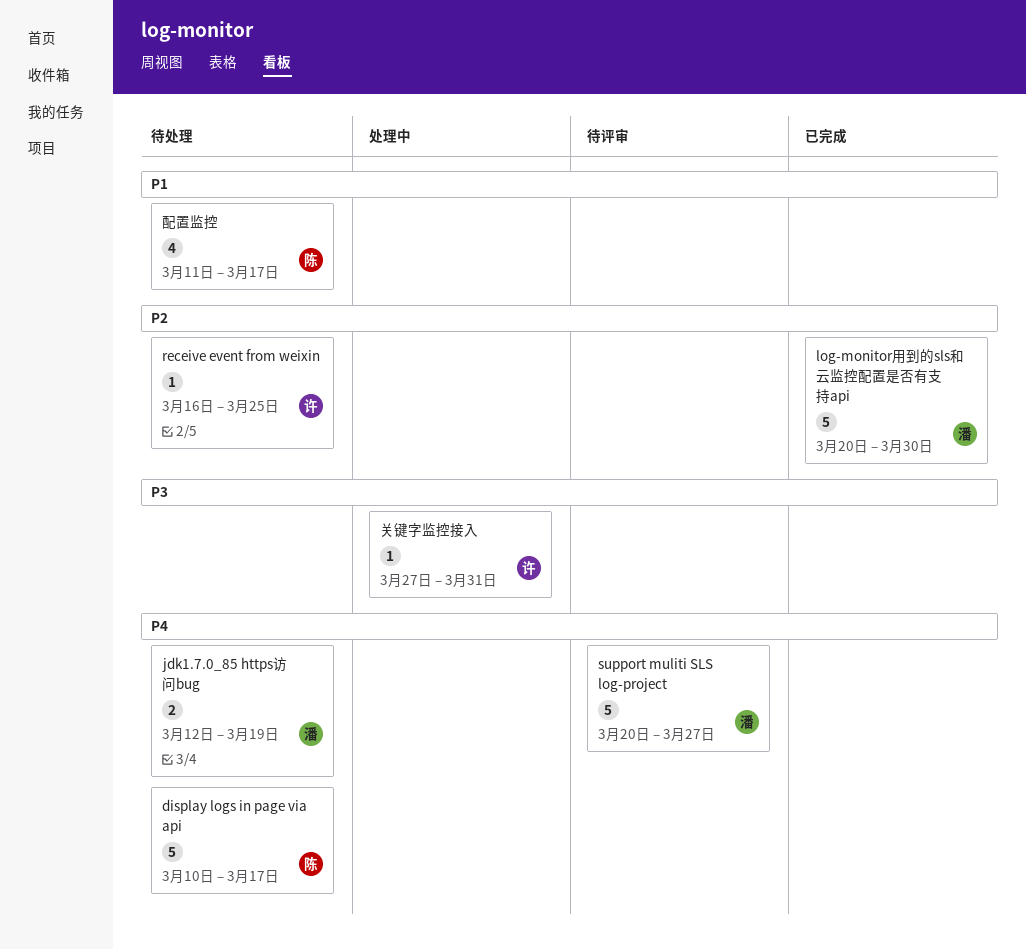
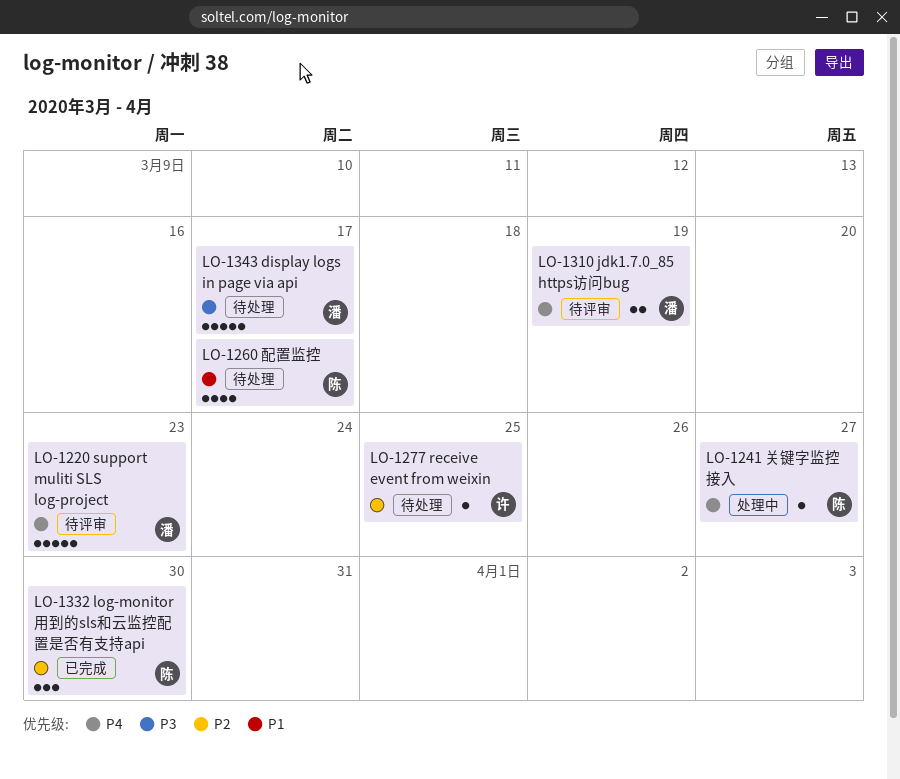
display logs in page via api, owner: 陈 -> 潘
display logs in page via api, priority: P4 -> P3
jdk1.7.0_85 https访问bug, status: 待处理 -> 待评审
log-monitor用到的sls和云监控配置是否有支持api, owner: 潘 -> 陈
log-monitor用到的sls和云监控配置是否有支持api, estimate: 5 -> 3
support muliti SLS log-project, due: Mar 27 -> Mar 23
关键字监控接入, owner: 许 -> 陈
关键字监控接入, priority: P3 -> P4
关键字监控接入, due: Mar 31 -> Mar 27

